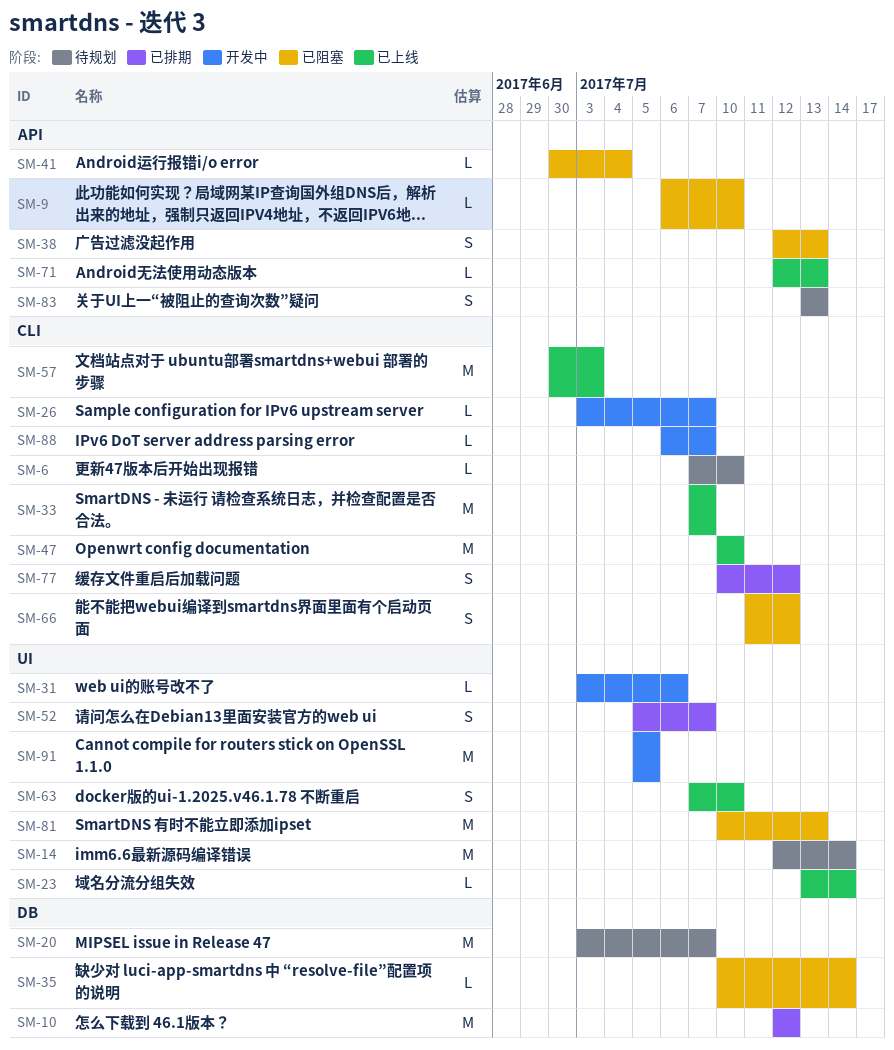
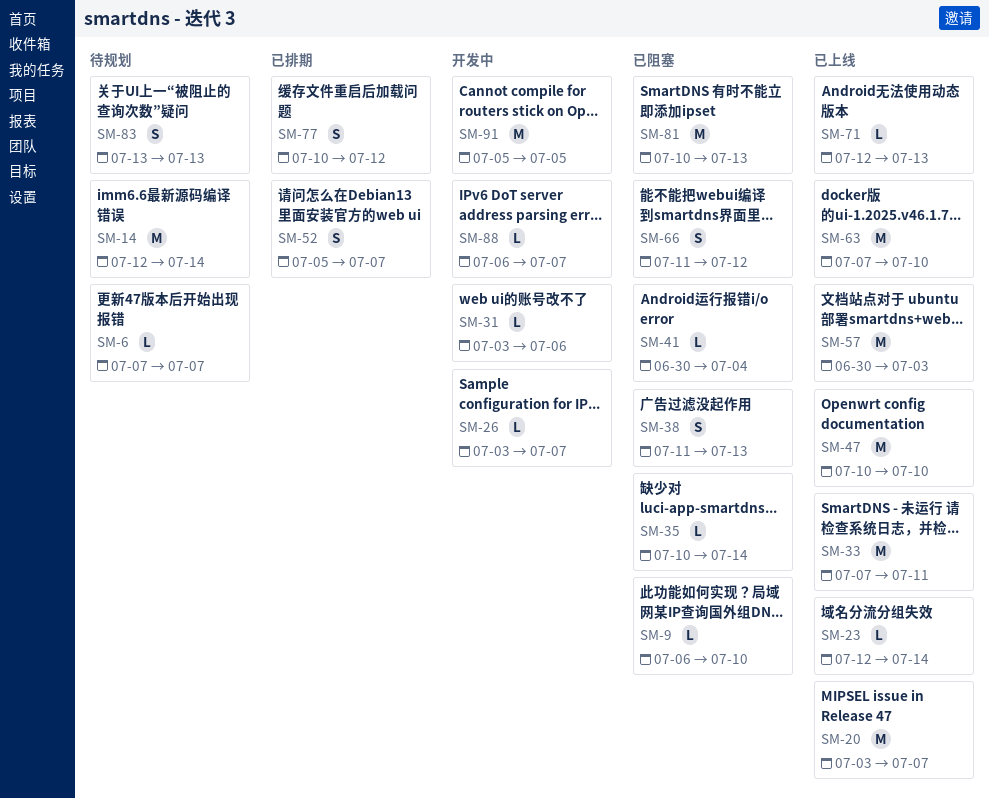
SM-6, due: Jul 10 -> Jul 7
SM-10: present -> none
SM-20, status: 待规划 -> 已上线
SM-23, start: Jul 13 -> Jul 12
SM-33, due: Jul 7 -> Jul 11
SM-38, start: Jul 12 -> Jul 11
SM-63, estimate: S -> M

